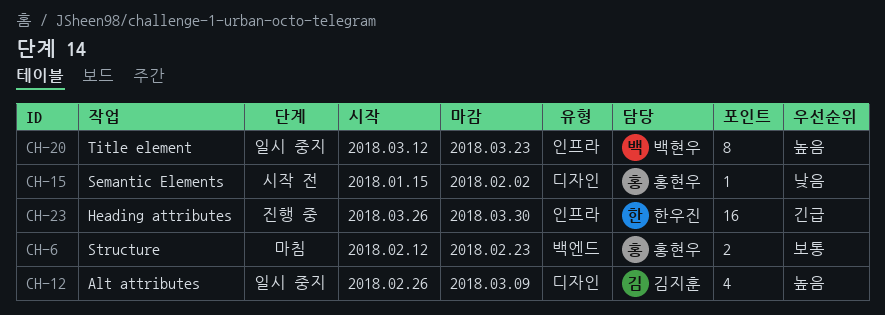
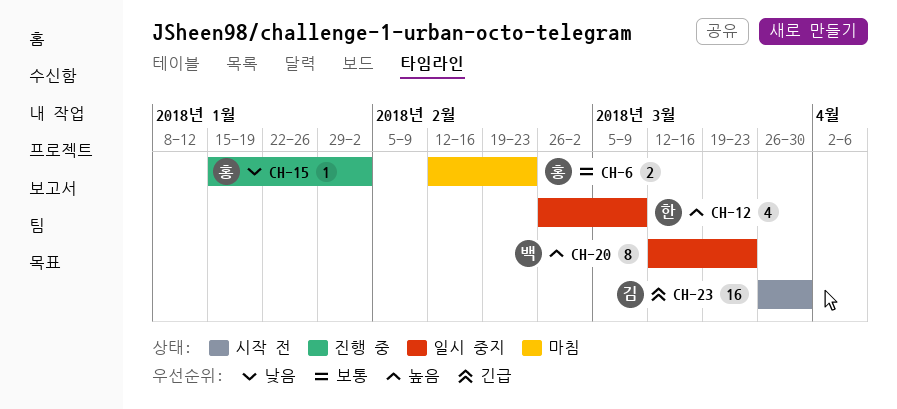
CH-12, owner: 김지훈 -> 한우진
CH-15, status: 시작 전 -> 진행 중
CH-23, status: 진행 중 -> 시작 전
CH-23, owner: 한우진 -> 김지훈

